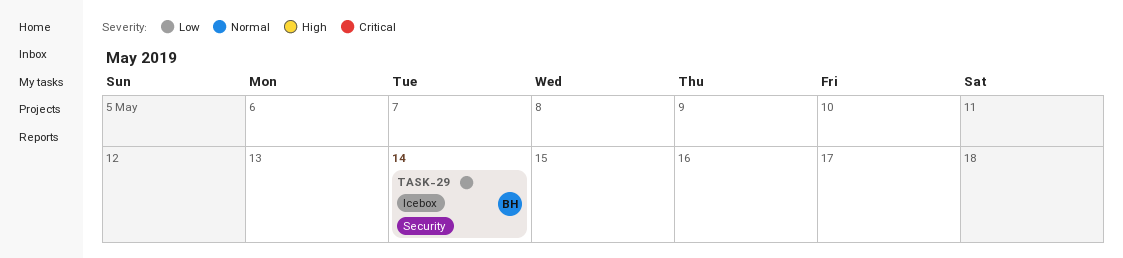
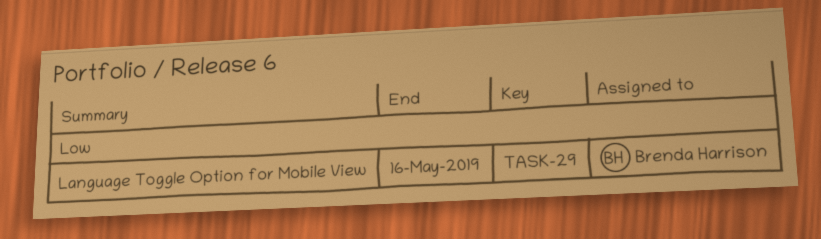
TASK-29, due: May 14 -> May 16

